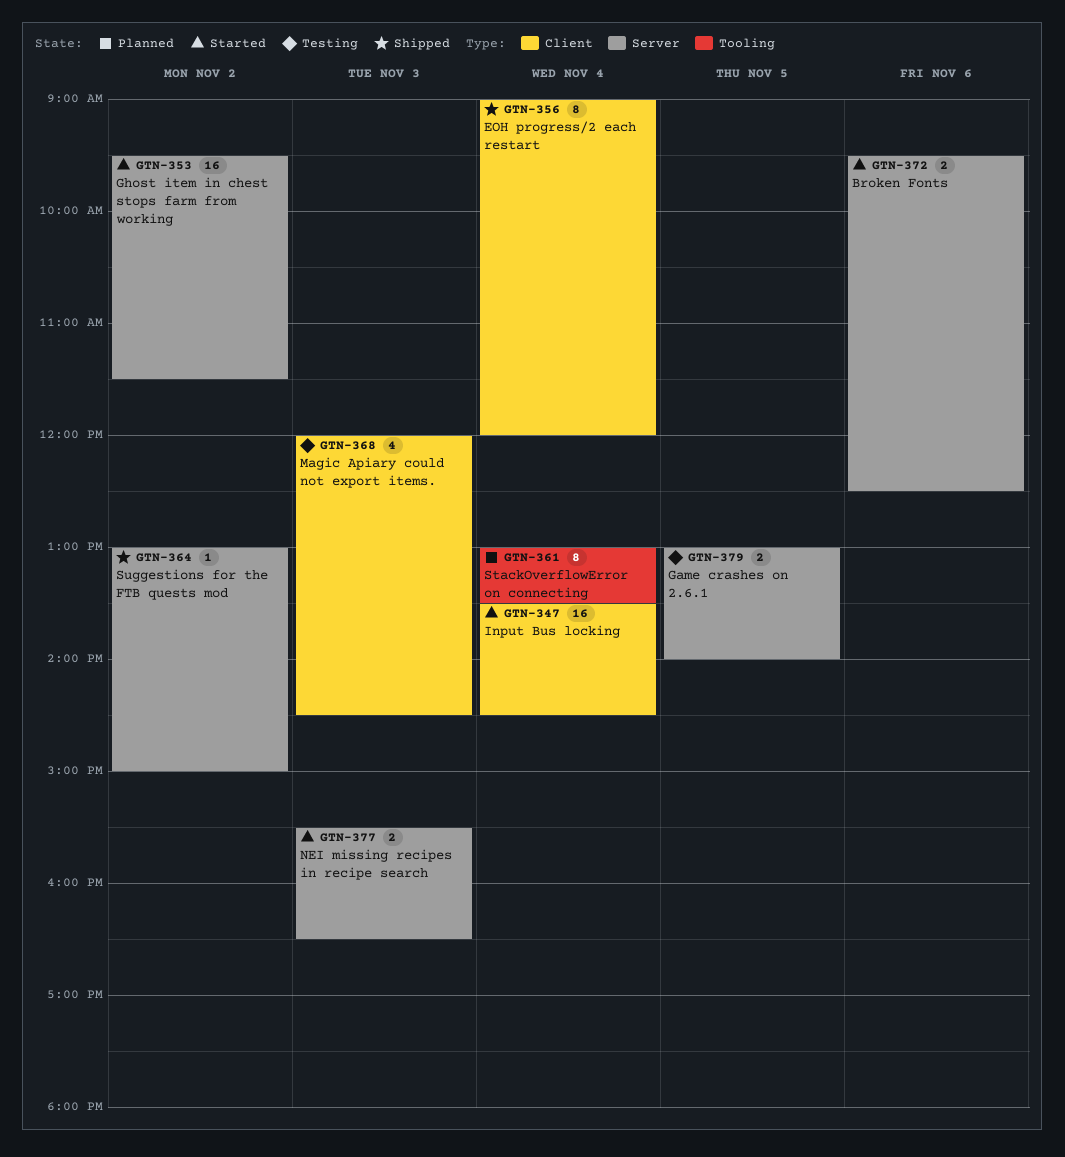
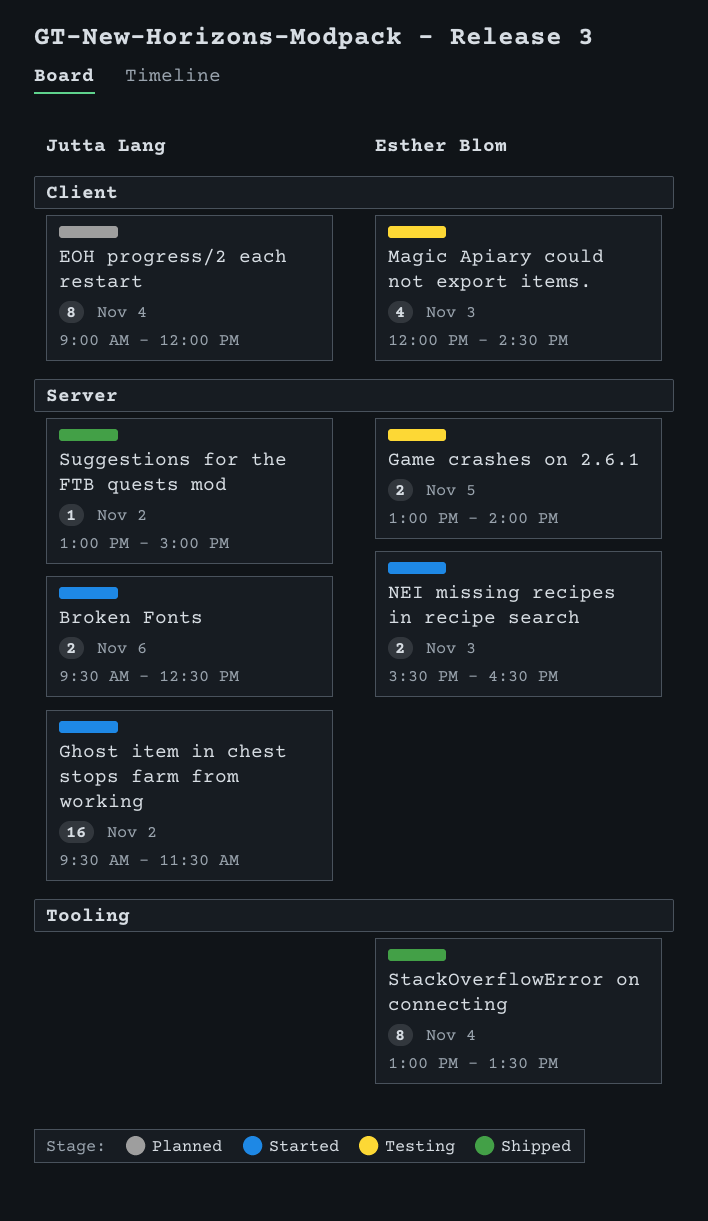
EOH progress/2 each restart, status: Shipped -> Planned
Input Bus locking: present -> none
StackOverflowError on connecting, status: Planned -> Shipped

